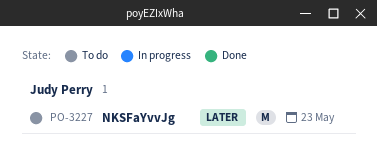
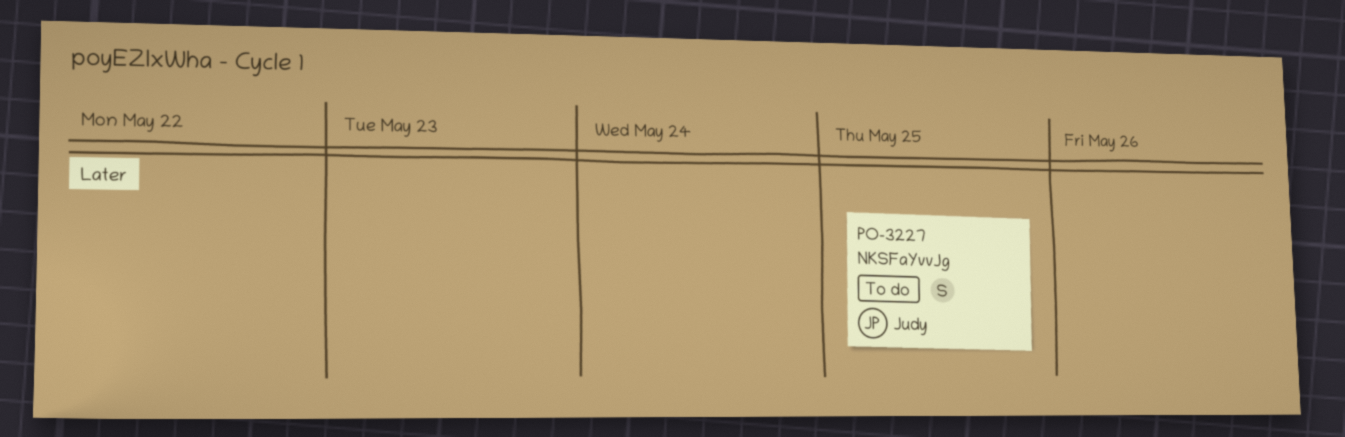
PO-3227, estimate: M -> S
PO-3227, due: May 23 -> May 25

